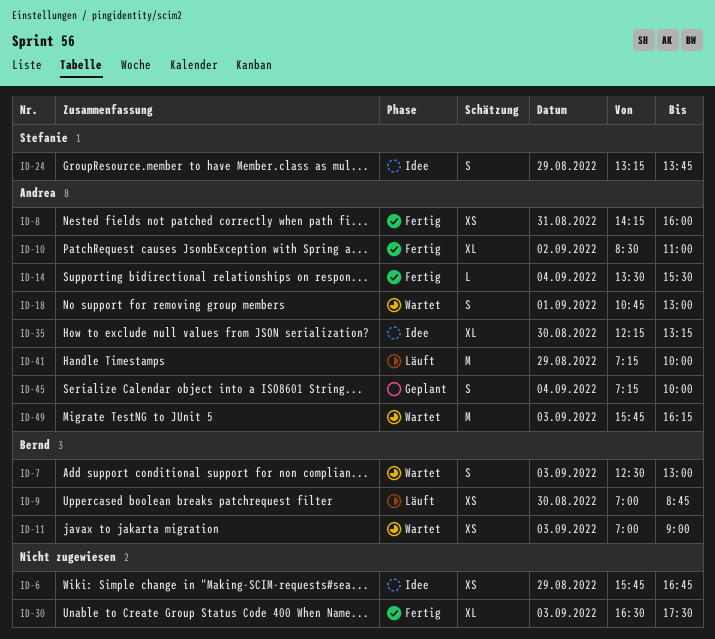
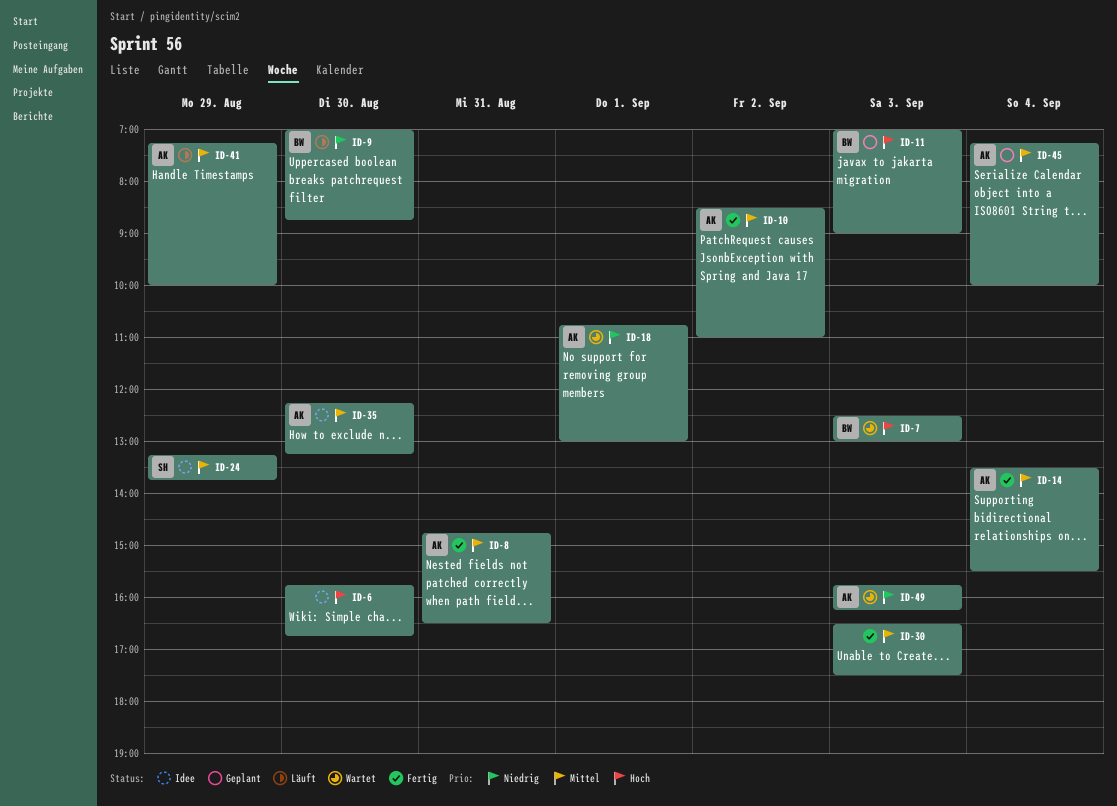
ID-6, day: Aug 29 -> Aug 30
ID-8, begins: 14:15 -> 14:45
ID-8, ends: 16:00 -> 16:30
ID-11, status: Wartet -> Geplant

